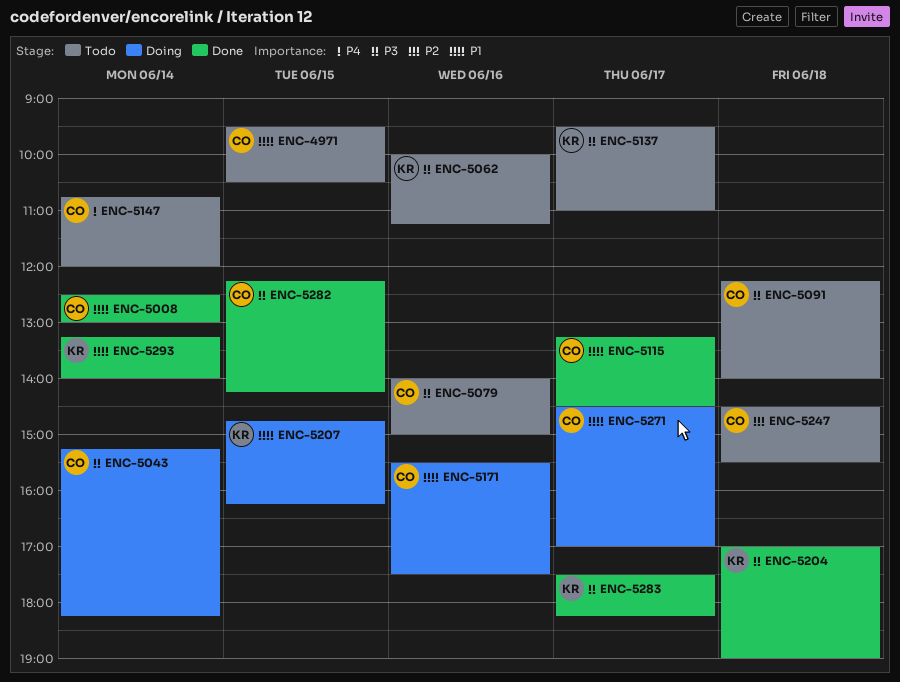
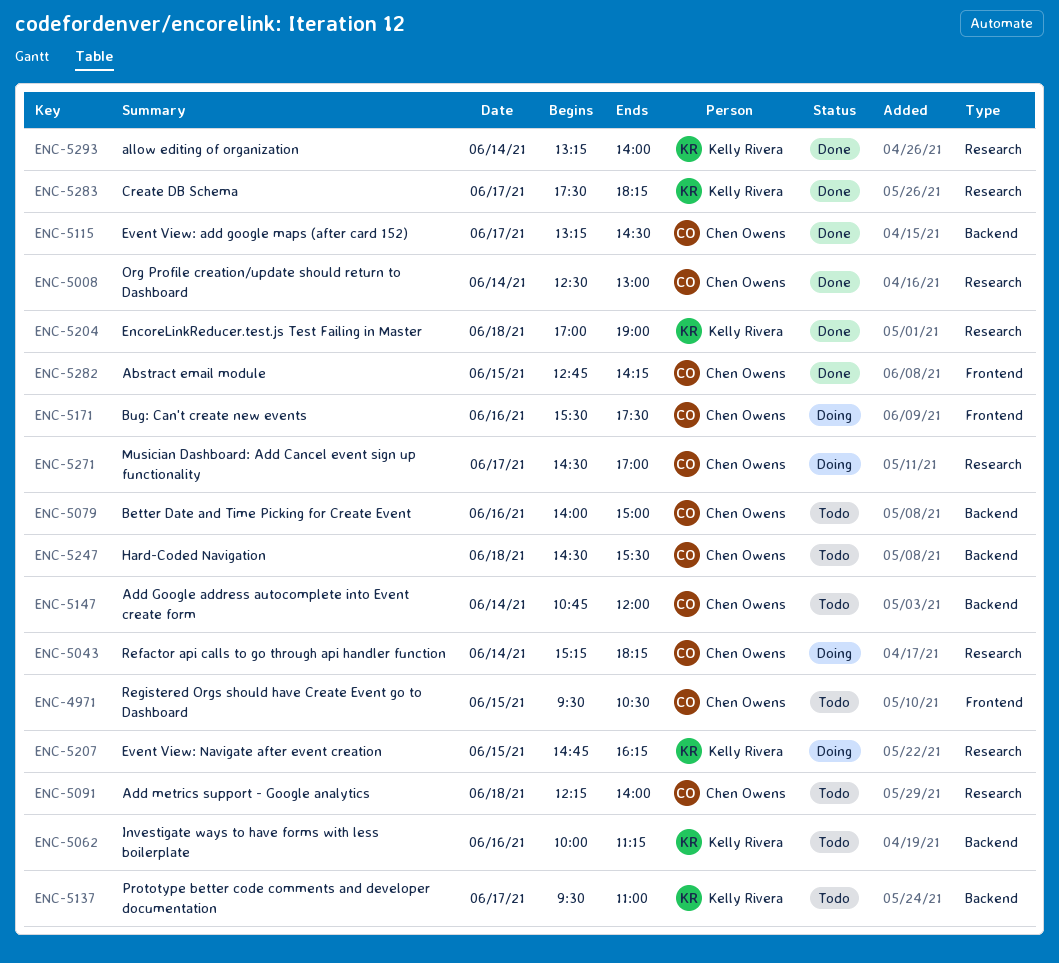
ENC-5282, begins: 12:15 -> 12:45

